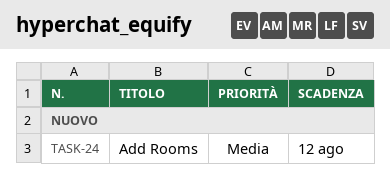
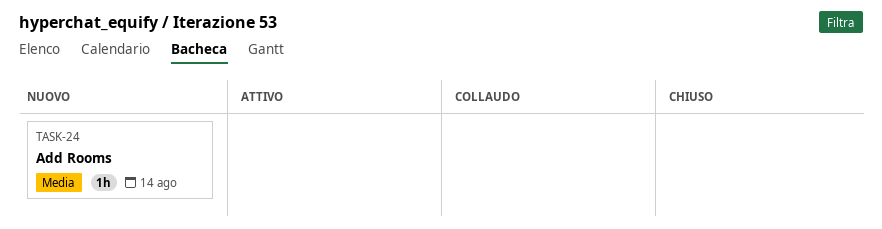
TASK-24, due: Aug 12 -> Aug 14

